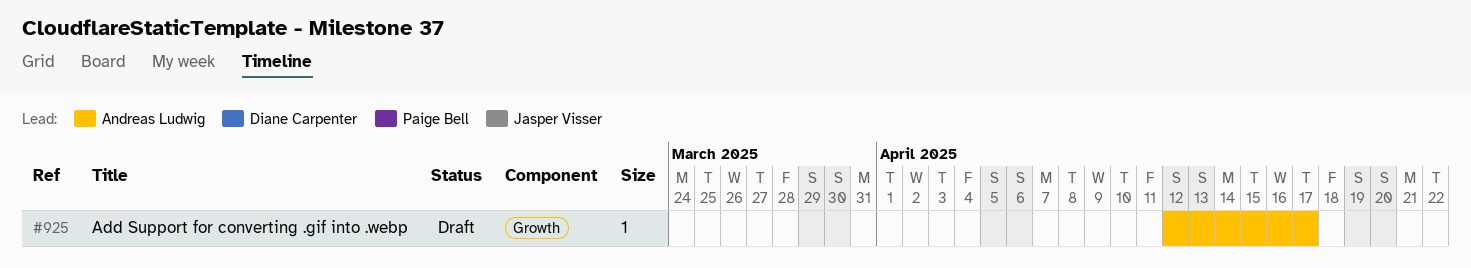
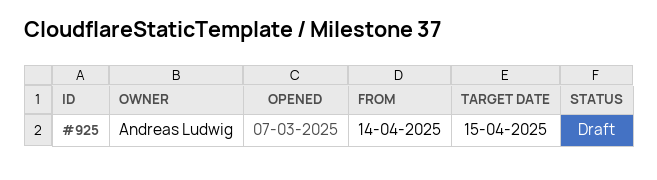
#925, start: Apr 12 -> Apr 14
#925, due: Apr 17 -> Apr 15

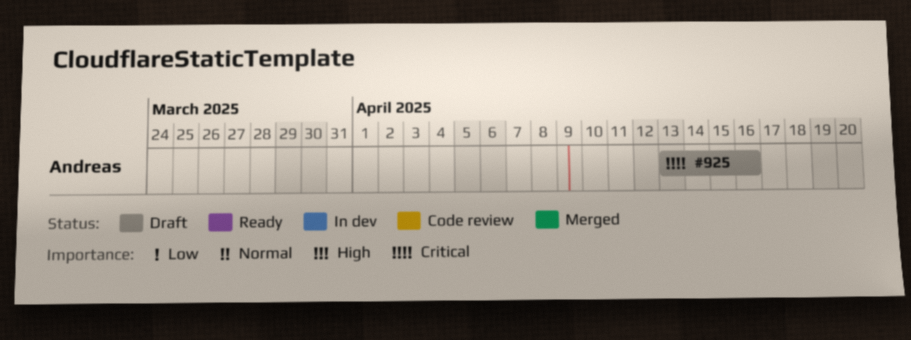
#925, start: Apr 14 -> Apr 13
#925, due: Apr 15 -> Apr 16

